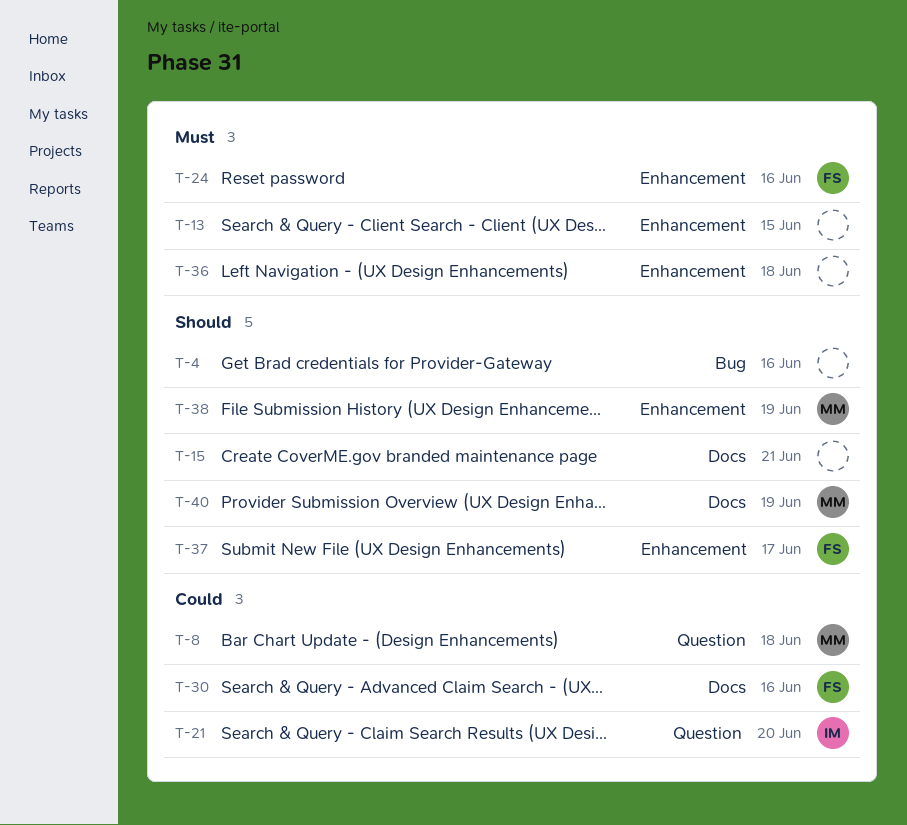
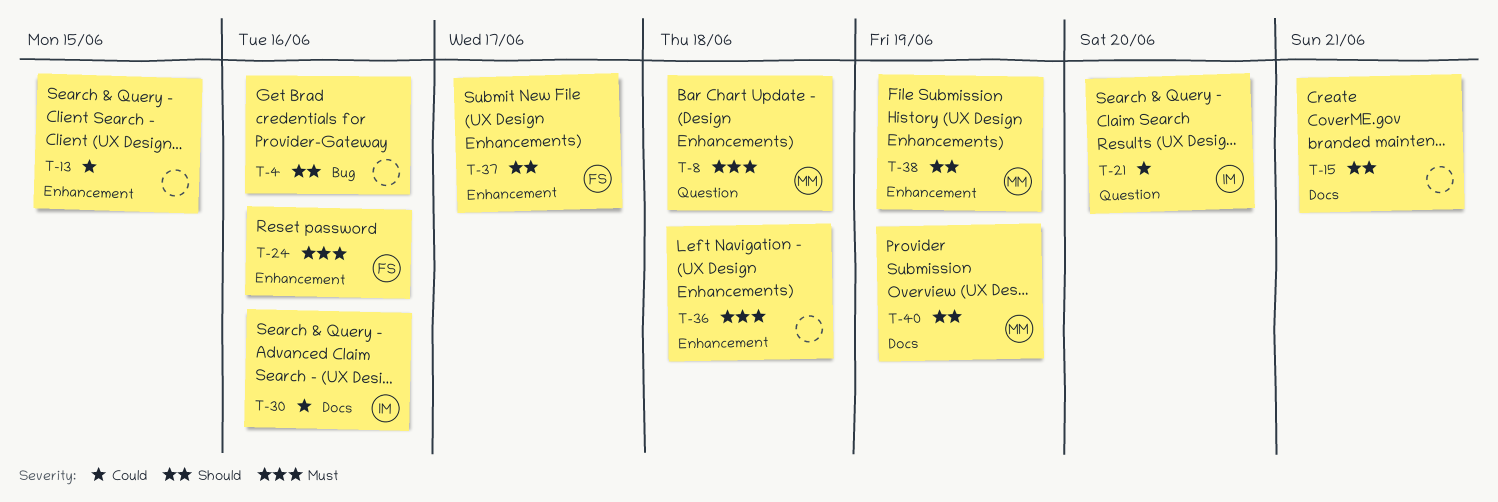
T-8, priority: Could -> Must
T-13, priority: Must -> Could
T-30, owner: FS -> IM

